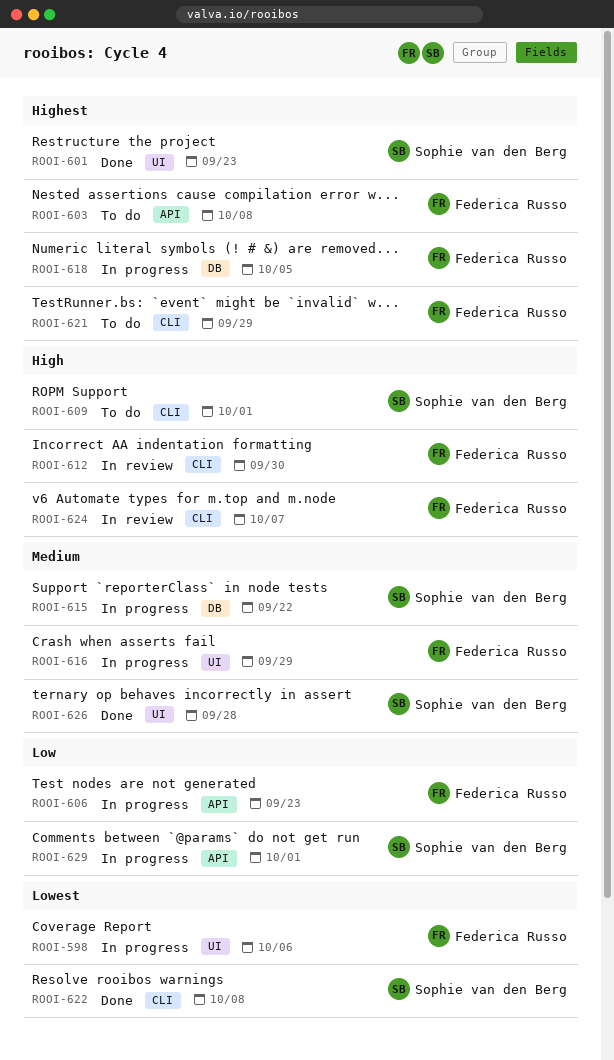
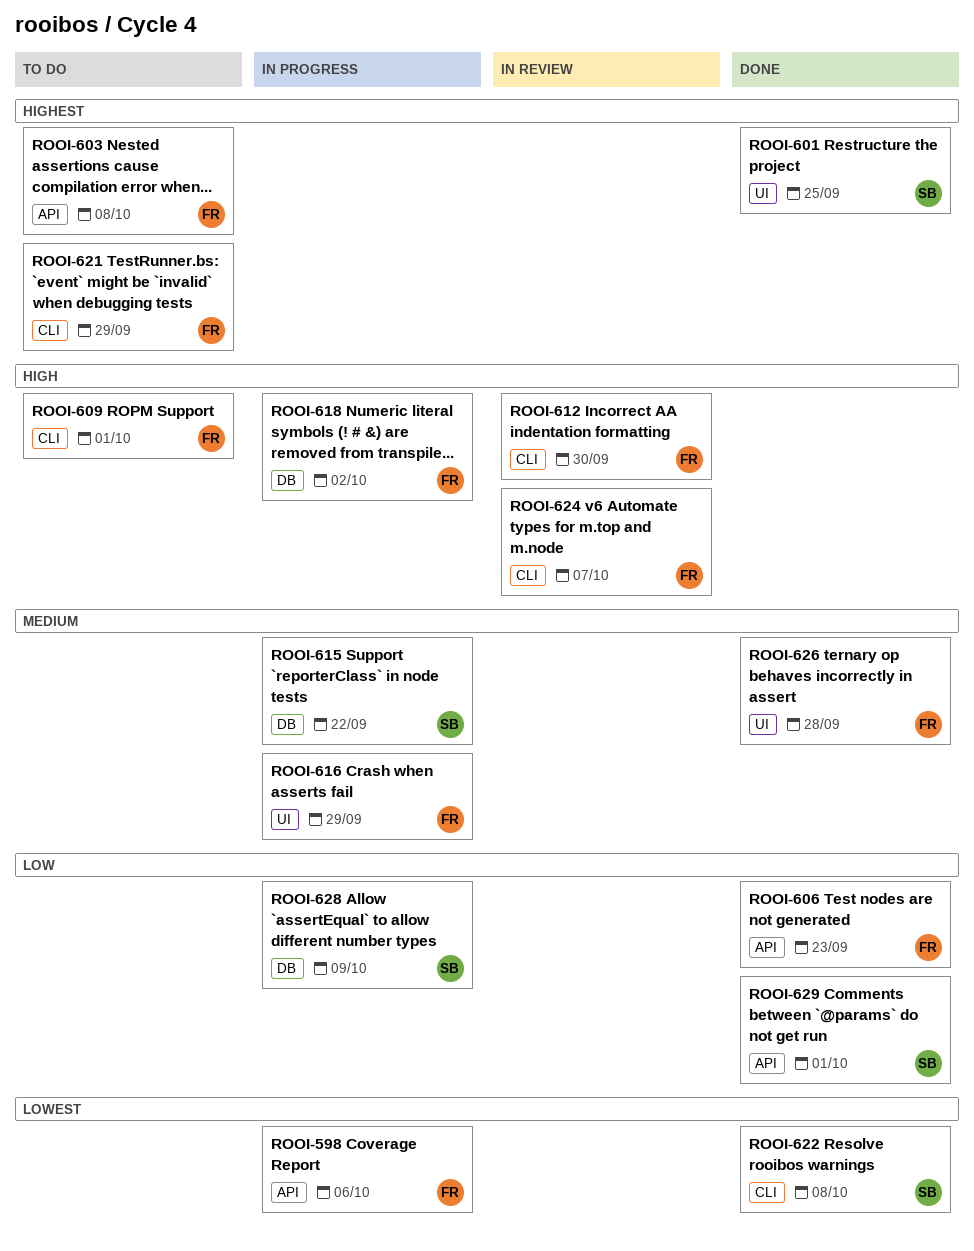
ROOI-598, label: UI -> API
ROOI-601, due: Sep 23 -> Sep 25
ROOI-606, status: In progress -> Done
ROOI-609, owner: Sophie van den Berg -> Federica Russo
ROOI-618, priority: Highest -> High
ROOI-618, due: Oct 5 -> Oct 2
ROOI-626, owner: Sophie van den Berg -> Federica Russo
ROOI-628: none -> present
ROOI-629, status: In progress -> Done

